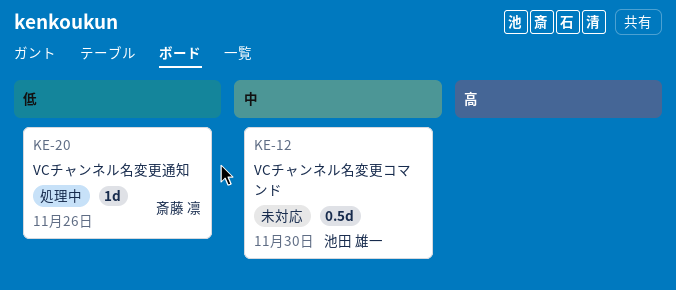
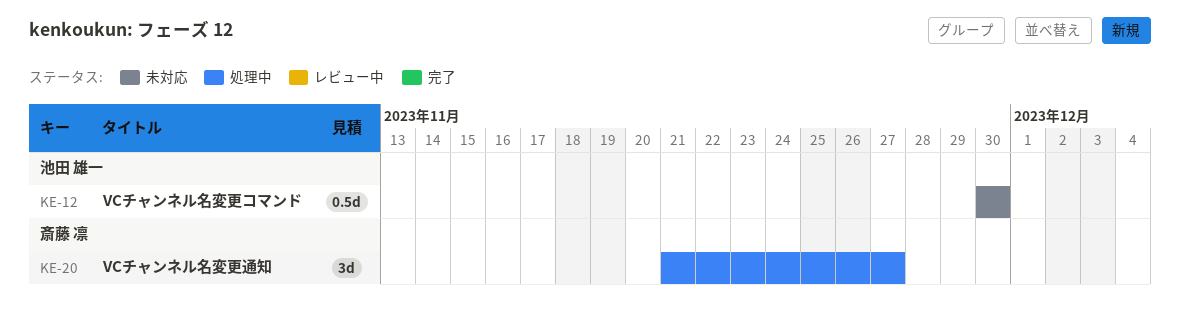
KE-20, estimate: 1d -> 3d
KE-20, due: Nov 26 -> Nov 27

